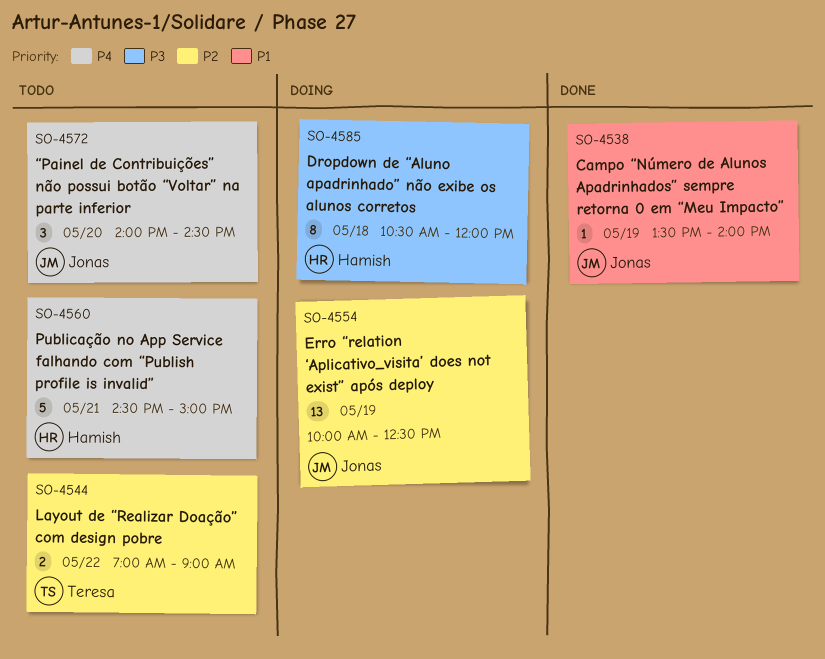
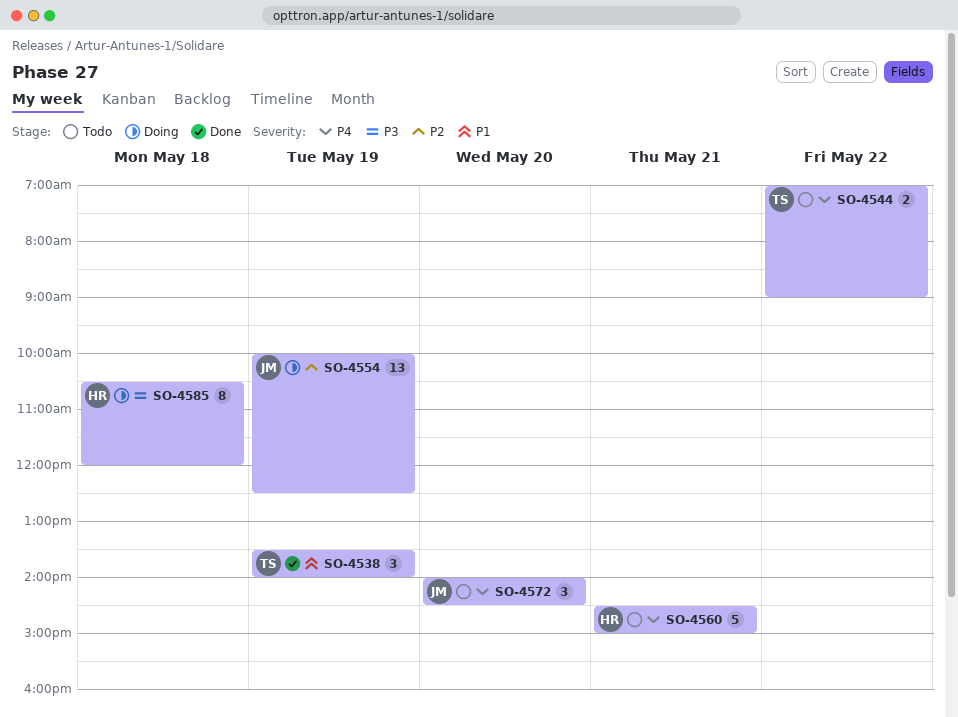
SO-4538, owner: Jonas -> Teresa
SO-4538, estimate: 1 -> 3
SO-4544, priority: P2 -> P4

